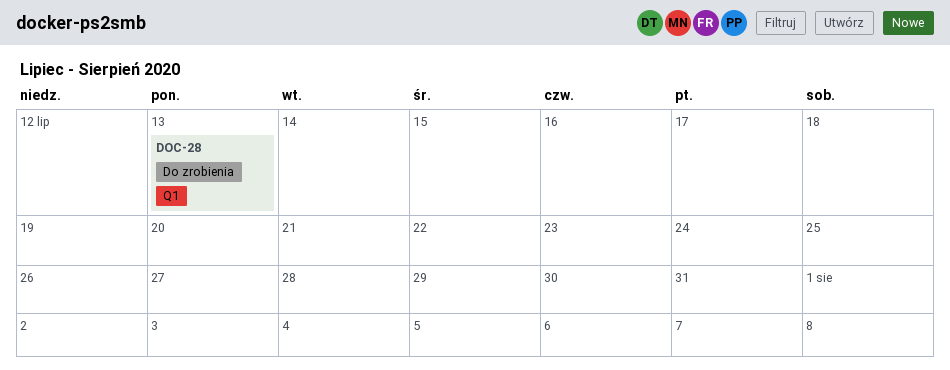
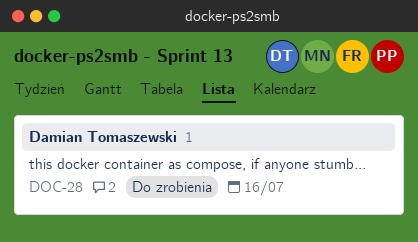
DOC-28, due: Jul 13 -> Jul 16

